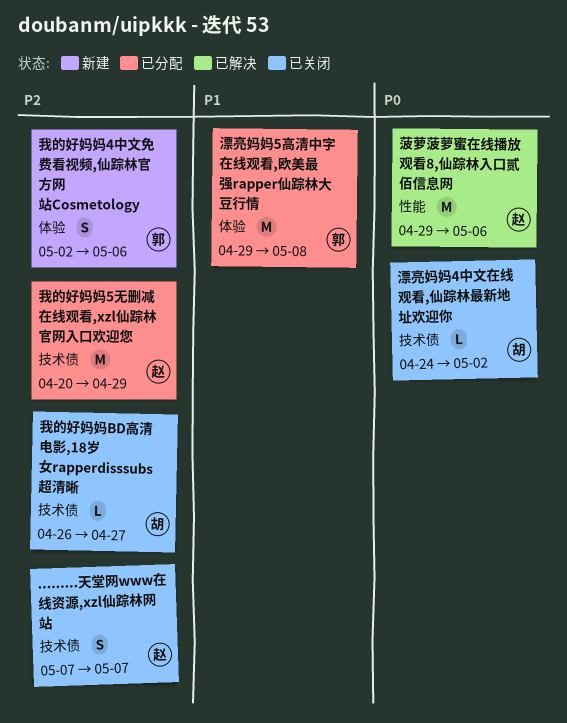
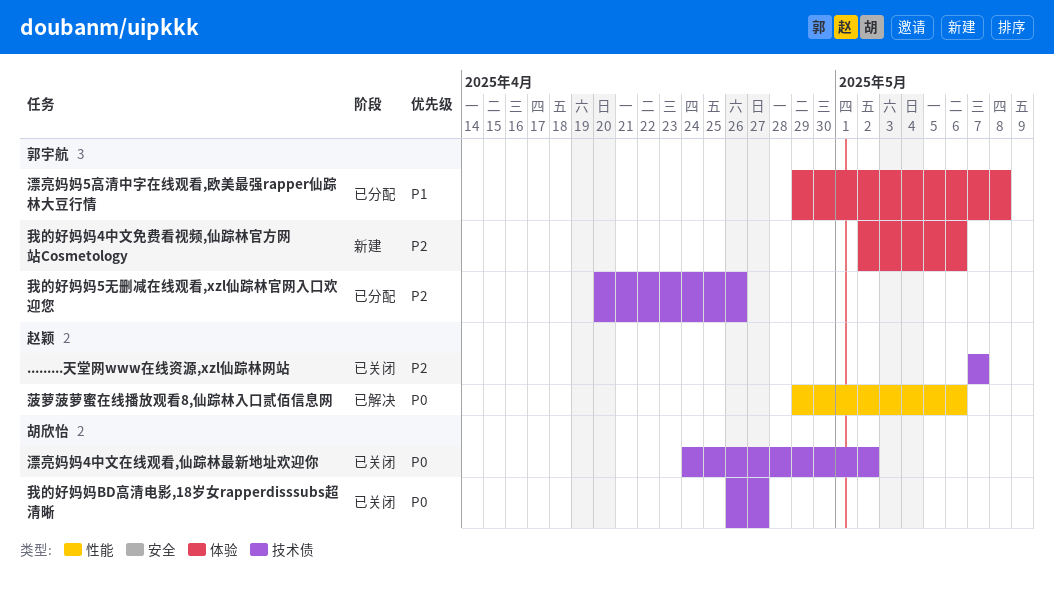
我的好妈妈5无删减在线观看,xzl仙踪林官网入口欢迎您, owner: 赵颖 -> 郭宇航
我的好妈妈5无删减在线观看,xzl仙踪林官网入口欢迎您, due: Apr 29 -> Apr 26
我的好妈妈BD高清电影,18岁女rapperdisssubs超清晰, priority: P2 -> P0

